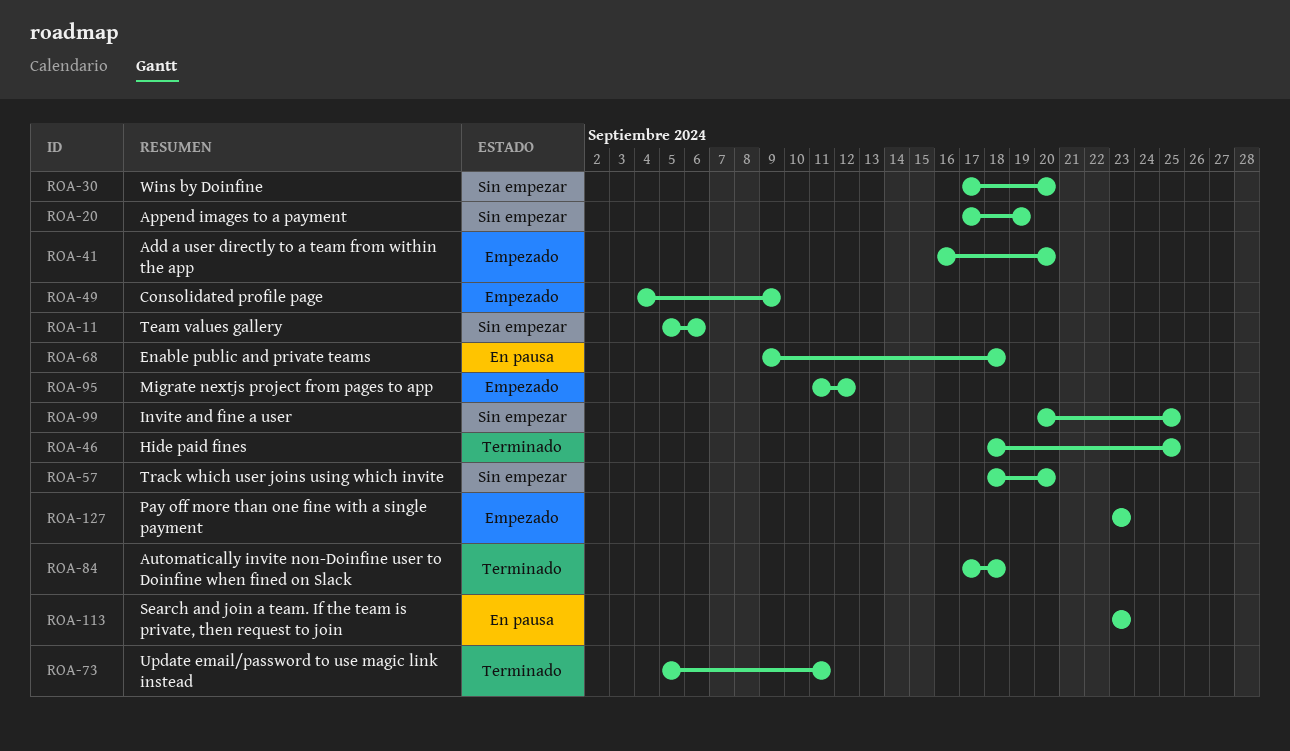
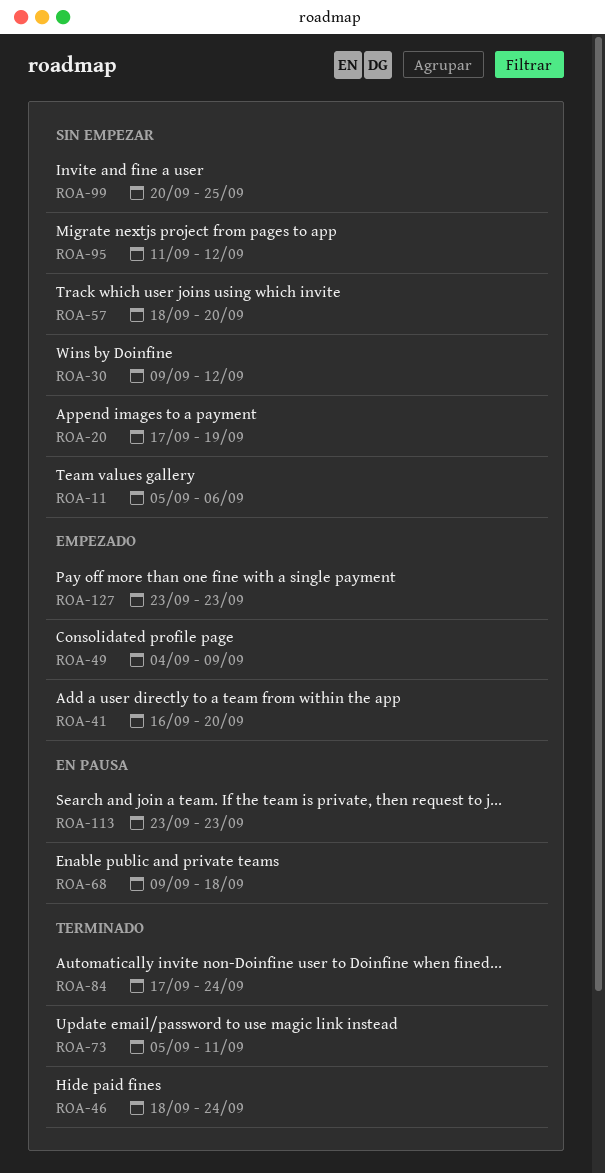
ROA-30, start: Sep 17 -> Sep 9
ROA-30, due: Sep 20 -> Sep 12
ROA-46, due: Sep 25 -> Sep 24
ROA-84, due: Sep 18 -> Sep 24
ROA-95, status: Empezado -> Sin empezar

